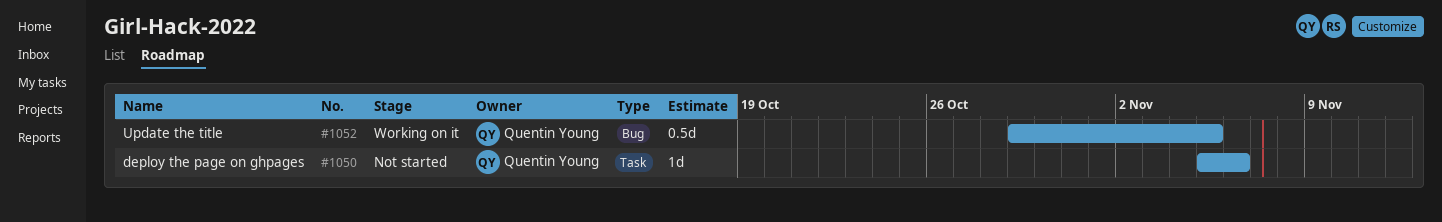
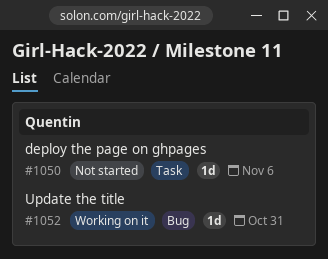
#1052, estimate: 0.5d -> 1d
#1052, due: Nov 5 -> Oct 31

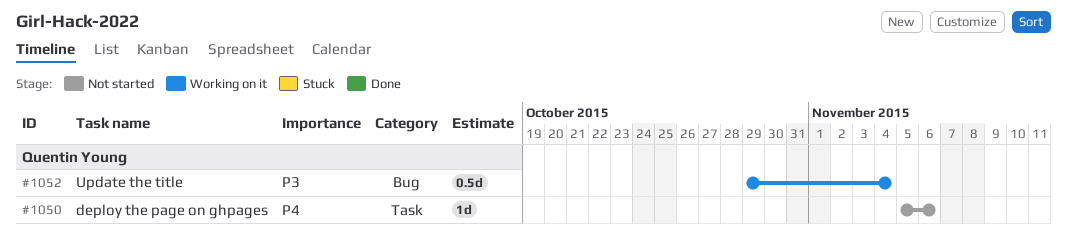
#1052, estimate: 1d -> 0.5d
#1052, due: Oct 31 -> Nov 4

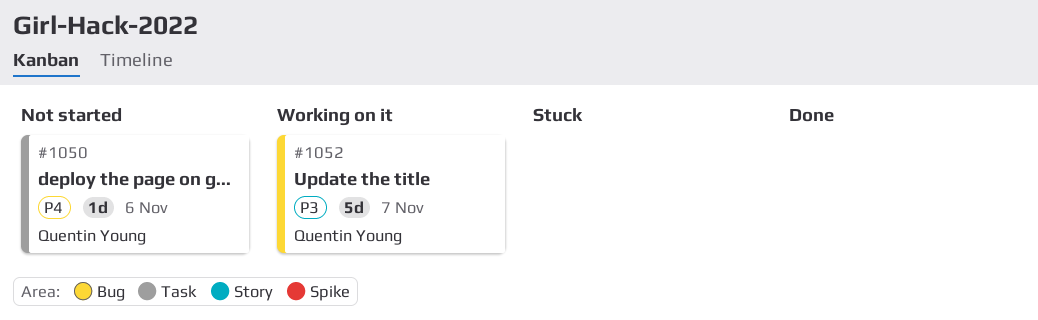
#1052, estimate: 0.5d -> 5d
#1052, due: Nov 4 -> Nov 7

